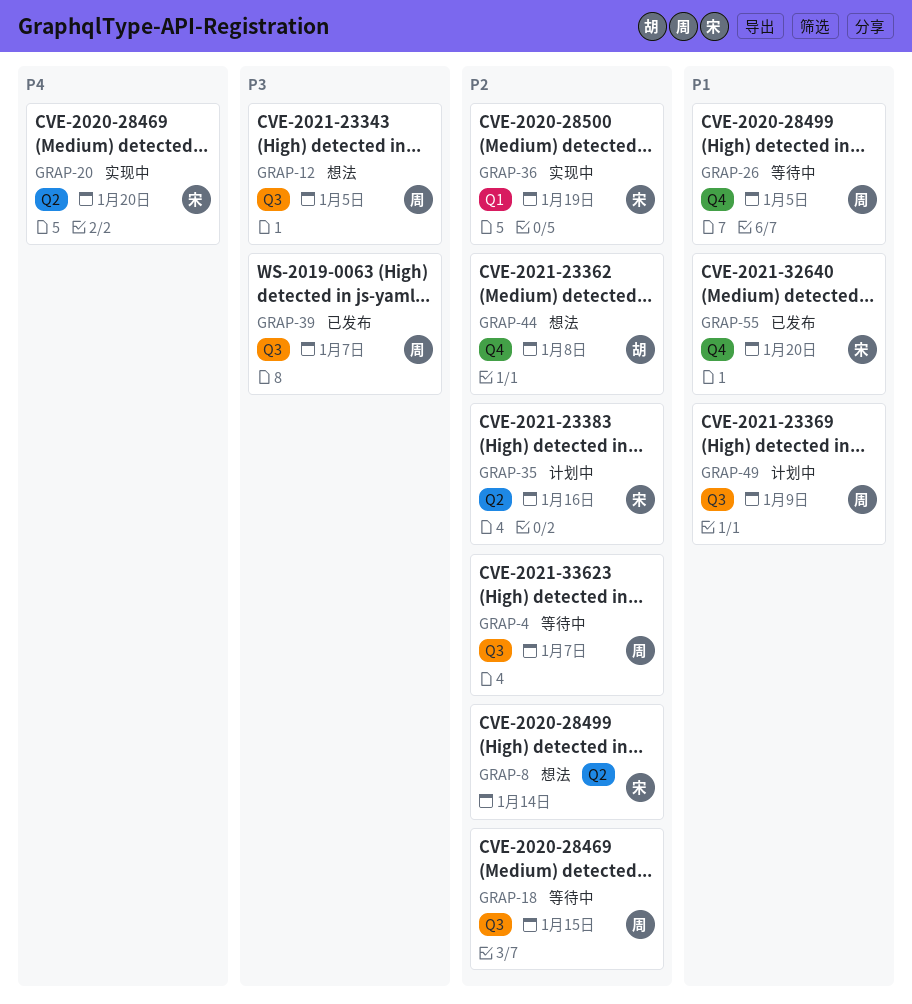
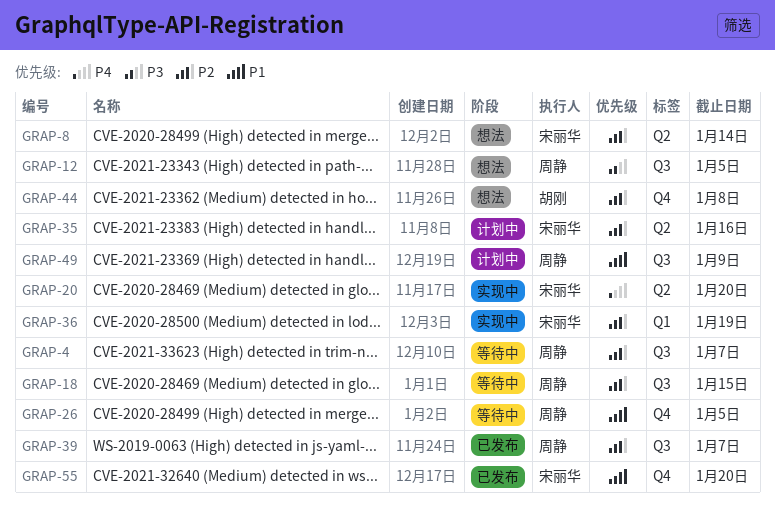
GRAP-39, priority: P3 -> P2

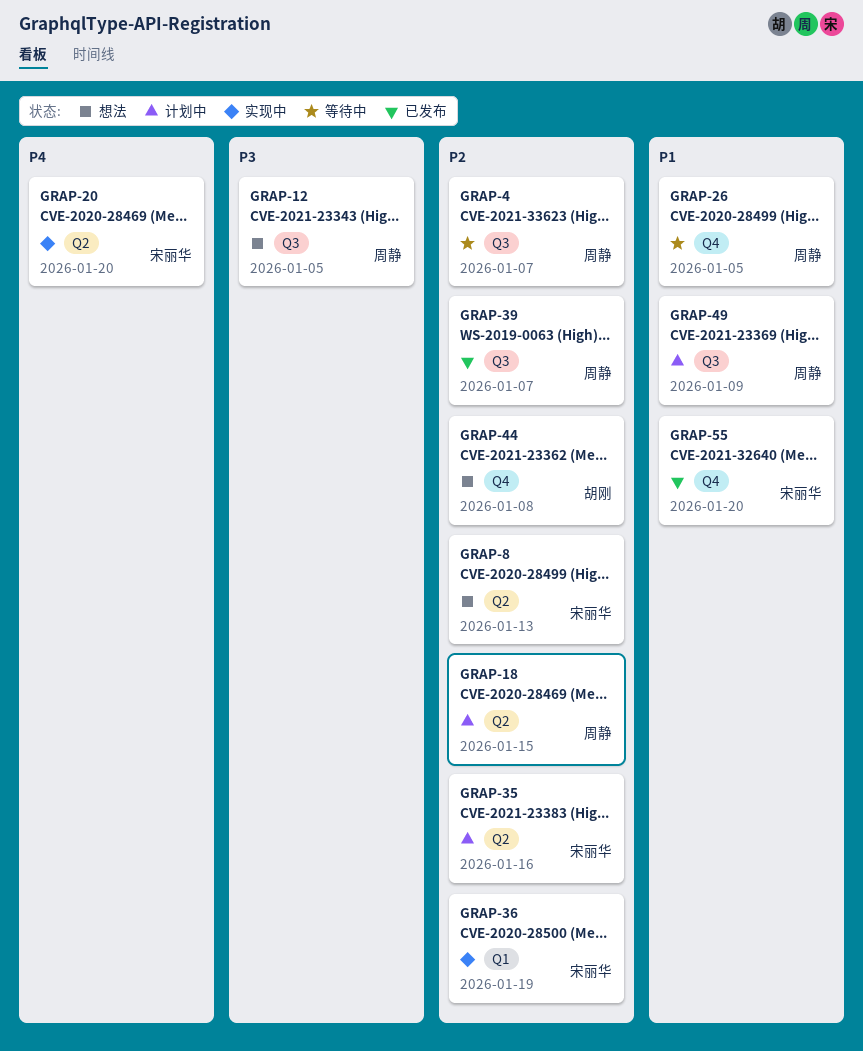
GRAP-8, due: Jan 14 -> Jan 13
GRAP-18, status: 等待中 -> 计划中
GRAP-18, label: Q3 -> Q2

